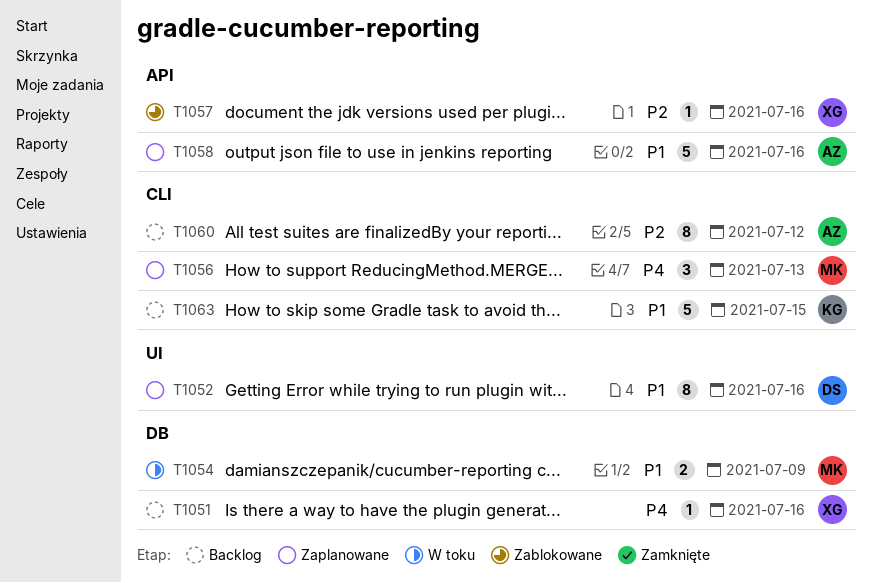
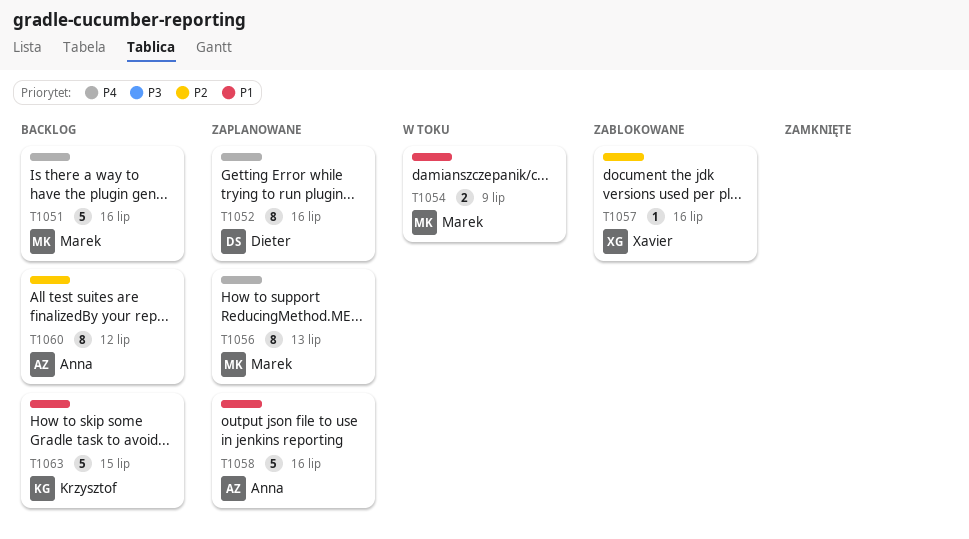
T1051, owner: Xavier -> Marek
T1051, estimate: 1 -> 5
T1052, priority: P1 -> P4
T1056, estimate: 3 -> 8

